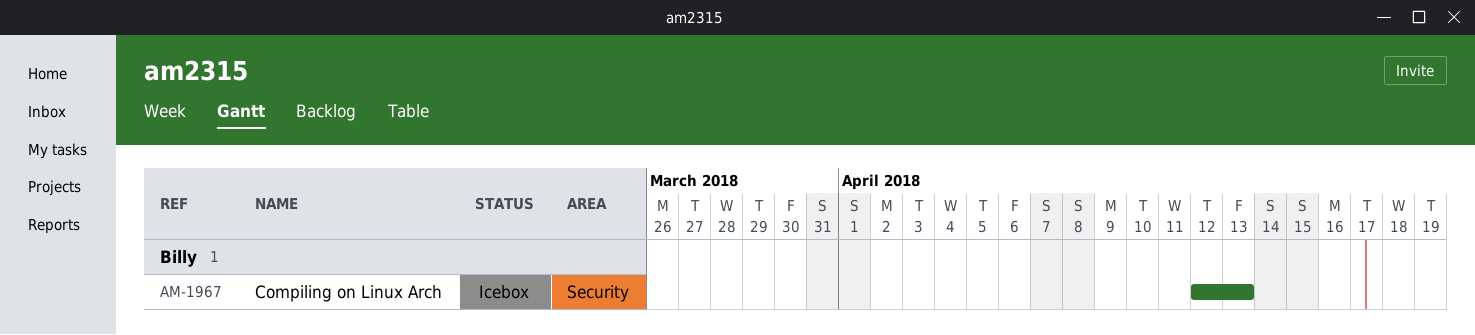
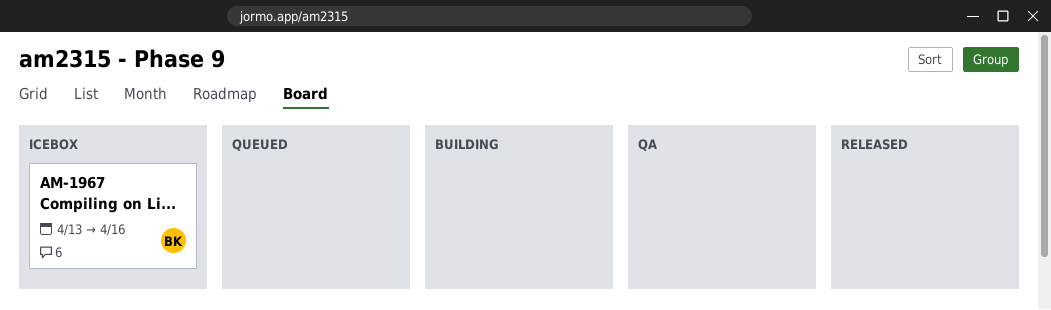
AM-1967, start: Apr 12 -> Apr 13
AM-1967, due: Apr 13 -> Apr 16

